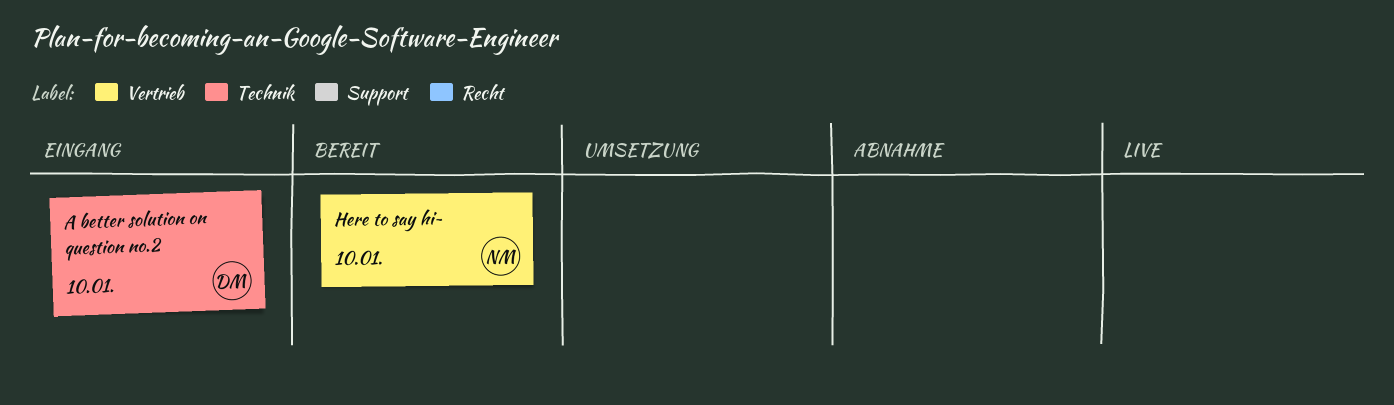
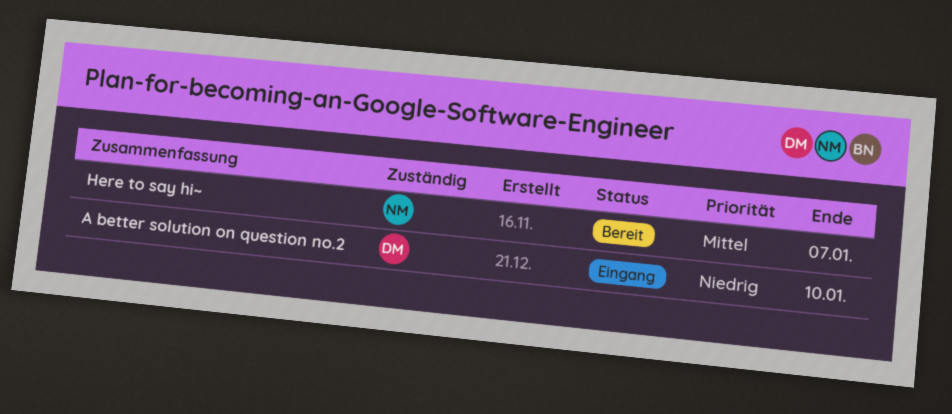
Here to say hi~, due: Jan 10 -> Jan 7

